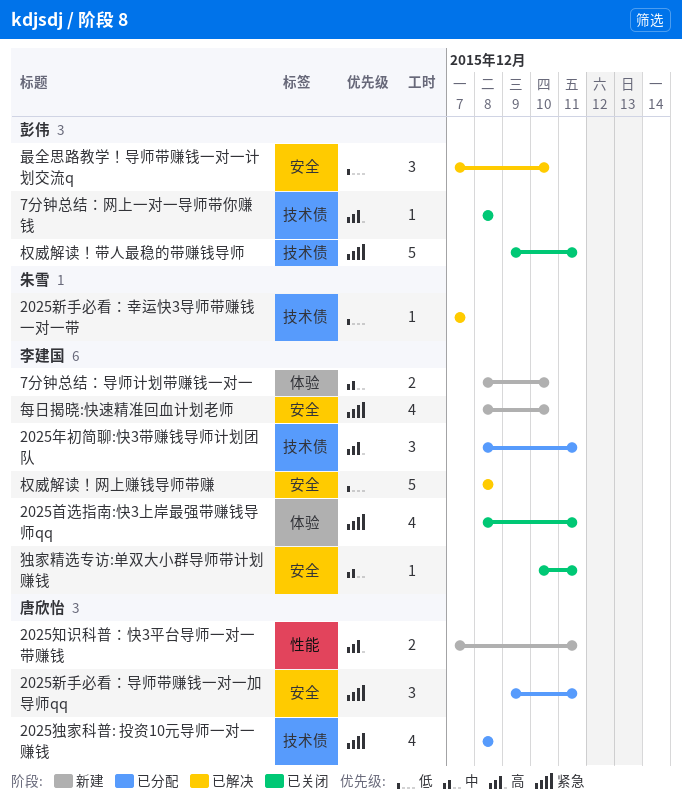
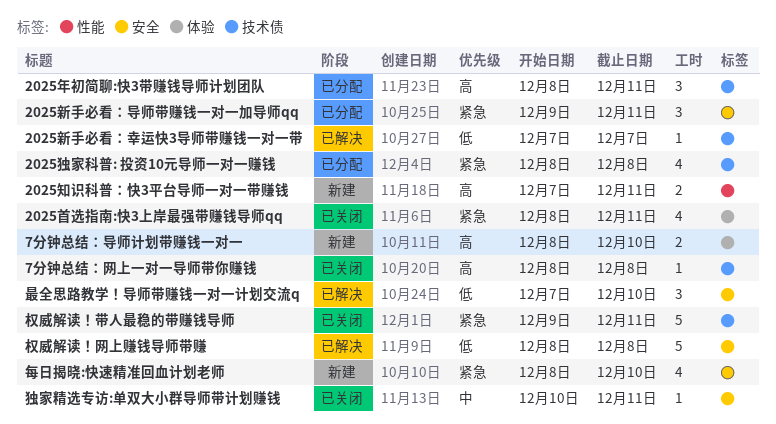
7分钟总结：导师计划带赚钱一对一, priority: 中 -> 高

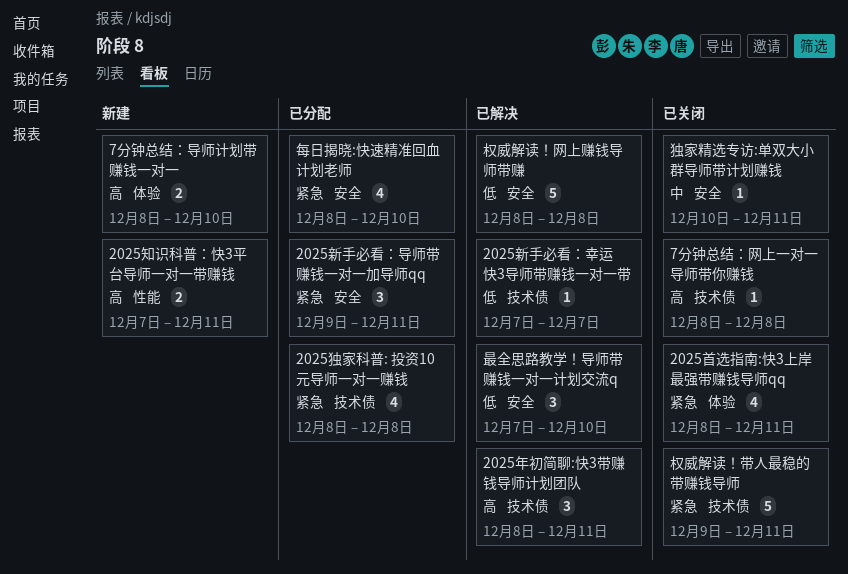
2025年初简聊:快3带赚钱导师计划团队, status: 已分配 -> 已解决
每日揭晓:快速精准回血计划老师, status: 新建 -> 已分配

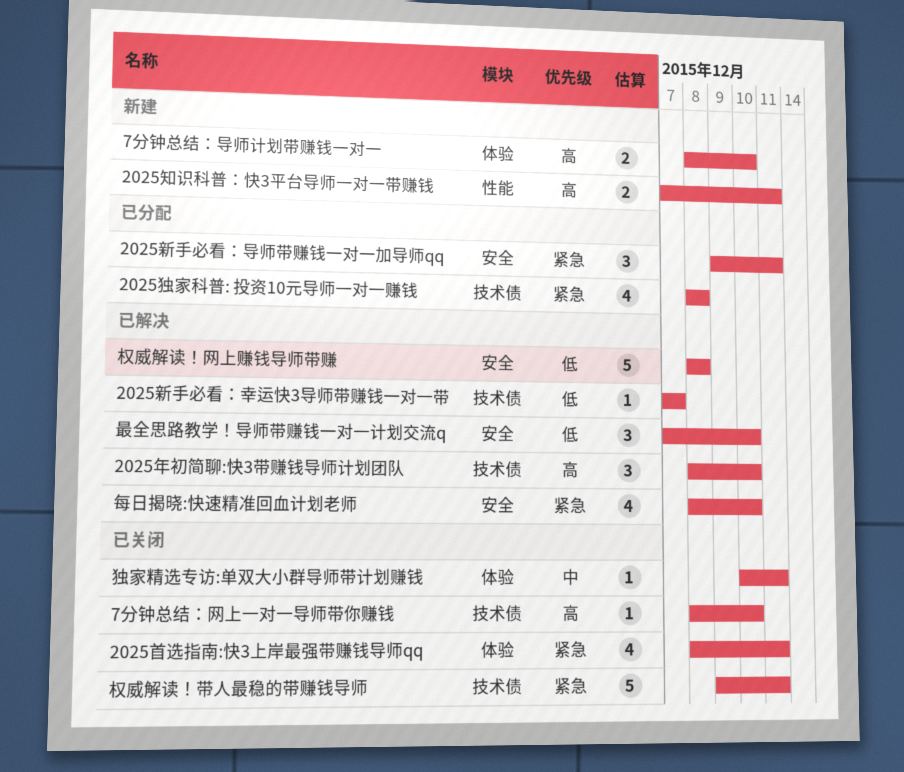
2025年初简聊:快3带赚钱导师计划团队, due: Dec 11 -> Dec 10
7分钟总结：网上一对一导师带你赚钱, due: Dec 8 -> Dec 10
每日揭晓:快速精准回血计划老师, status: 已分配 -> 已解决
独家精选专访:单双大小群导师带计划赚钱, label: 安全 -> 体验

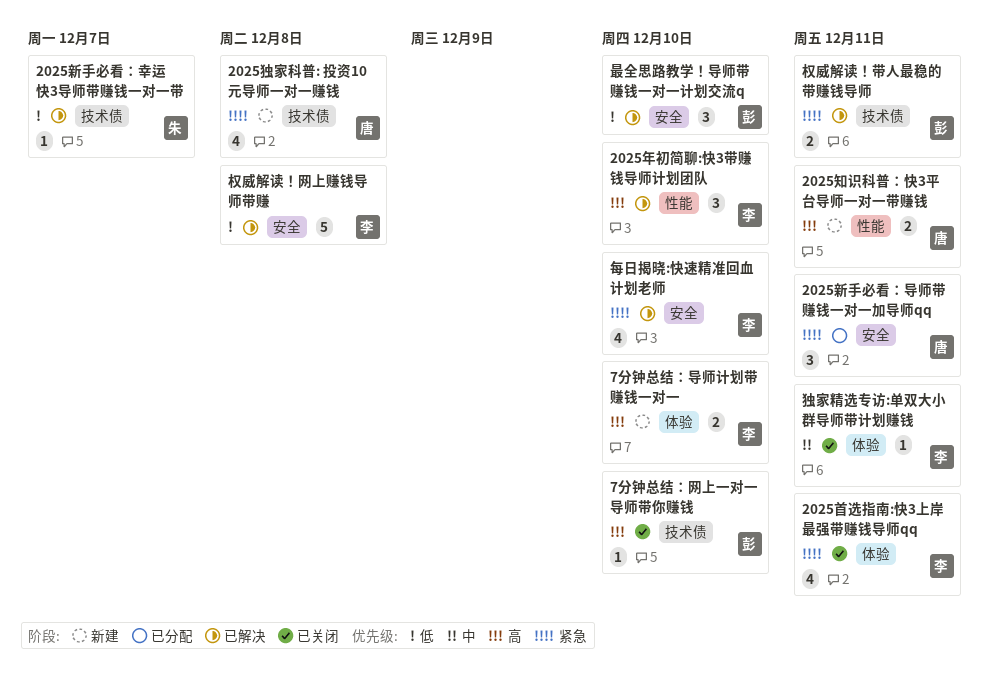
2025年初简聊:快3带赚钱导师计划团队, label: 技术债 -> 性能
2025独家科普: 投资10元导师一对一赚钱, status: 已分配 -> 新建
权威解读！带人最稳的带赚钱导师, status: 已关闭 -> 已解决
权威解读！带人最稳的带赚钱导师, estimate: 5 -> 2

